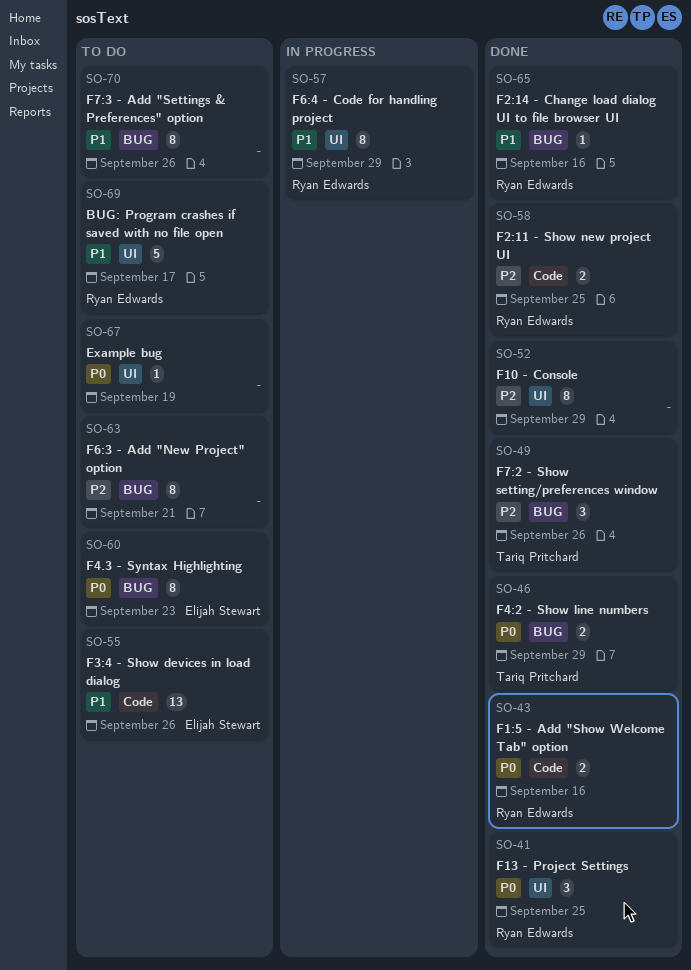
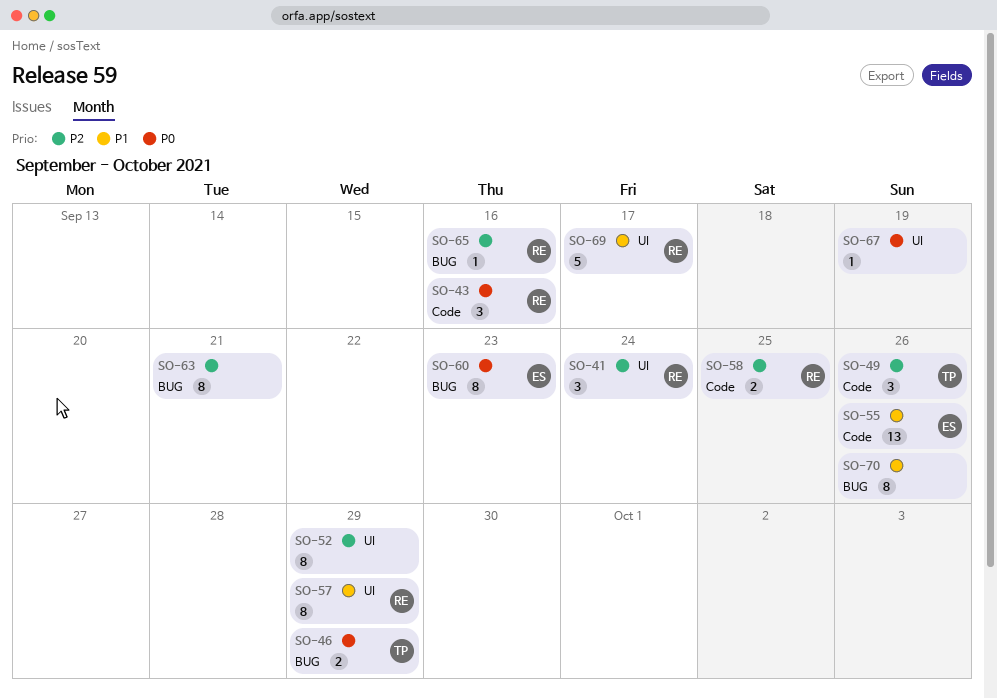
SO-41, priority: P0 -> P2
SO-41, due: Sep 25 -> Sep 24
SO-43, estimate: 2 -> 3
SO-49, label: BUG -> Code
SO-65, priority: P1 -> P2

